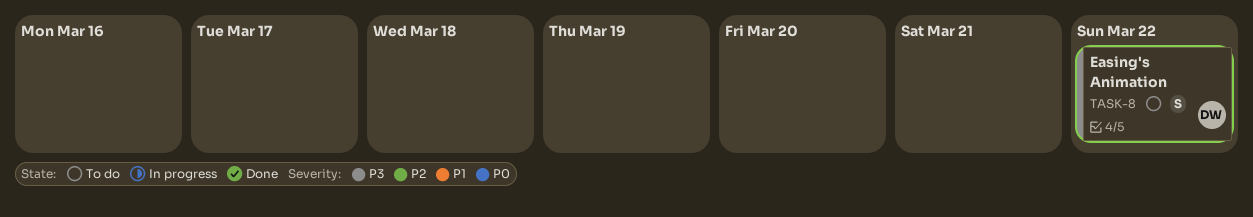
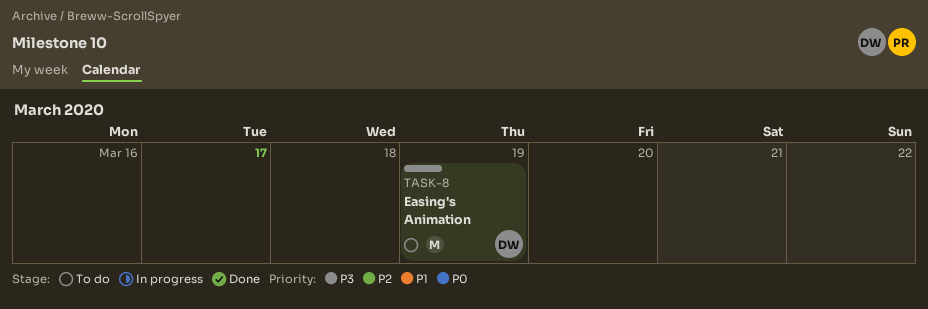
TASK-8, estimate: S -> M
TASK-8, due: Mar 22 -> Mar 19

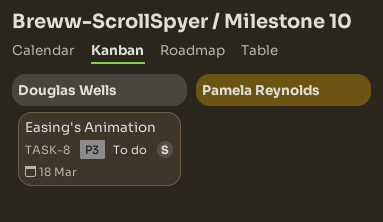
TASK-8, estimate: M -> S
TASK-8, due: Mar 19 -> Mar 18

